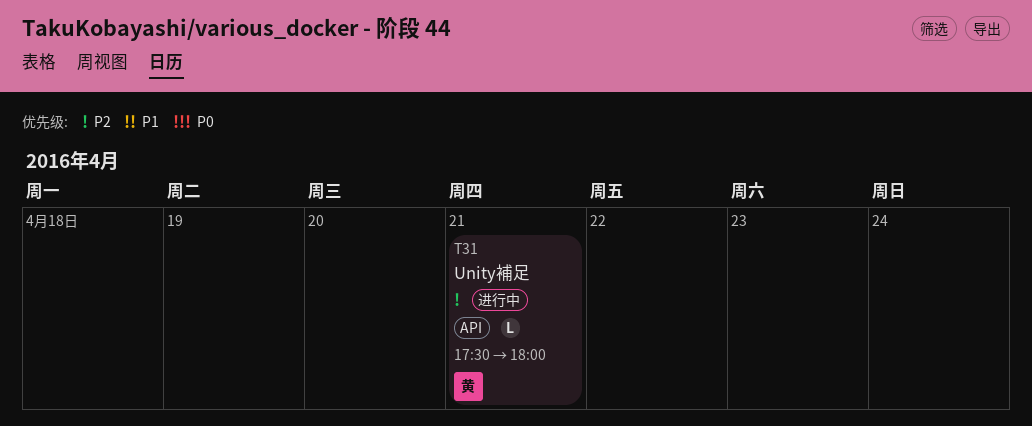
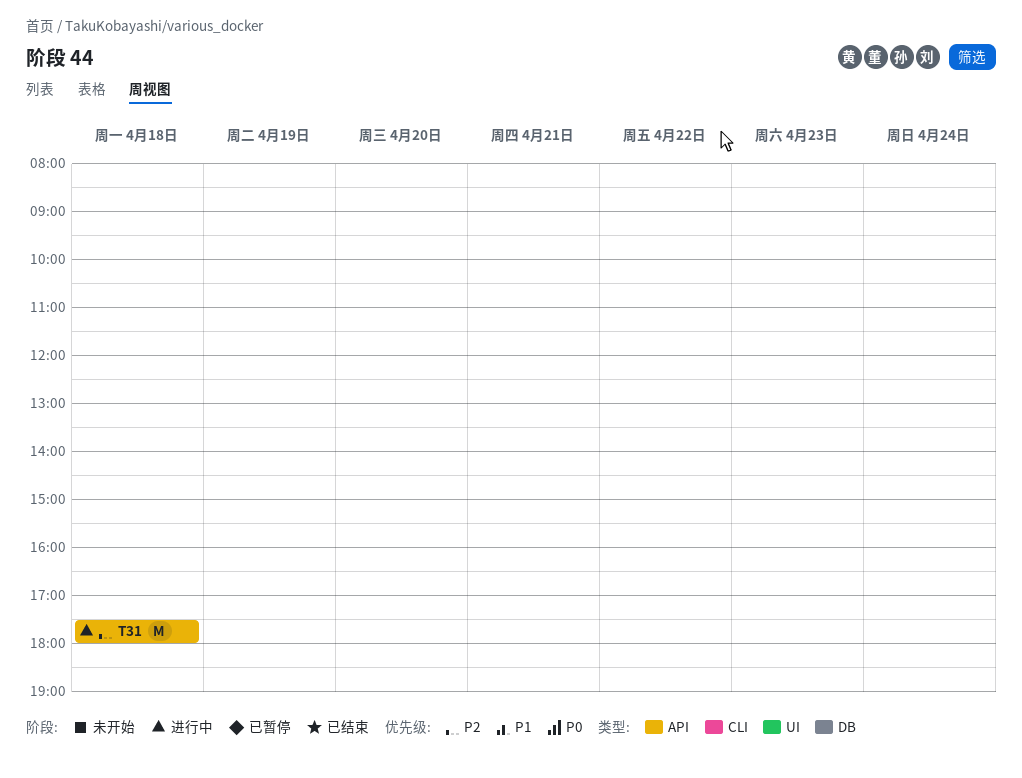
T31, estimate: L -> M
T31, day: Apr 21 -> Apr 18

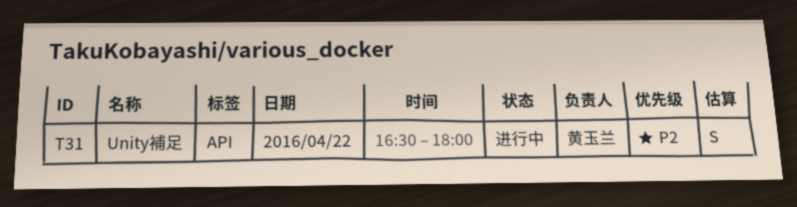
T31, estimate: M -> S
T31, day: Apr 18 -> Apr 22
T31, begins: 17:30 -> 16:30

